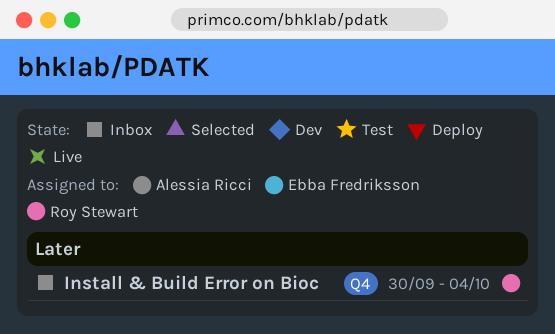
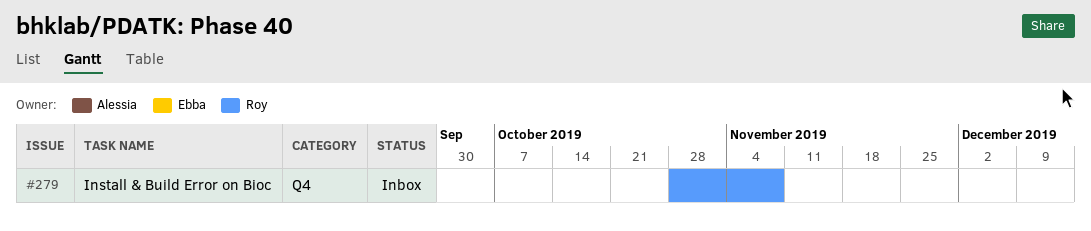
Install & Build Error on Bioc, start: Sep 30 -> Oct 28
Install & Build Error on Bioc, due: Oct 4 -> Nov 8

